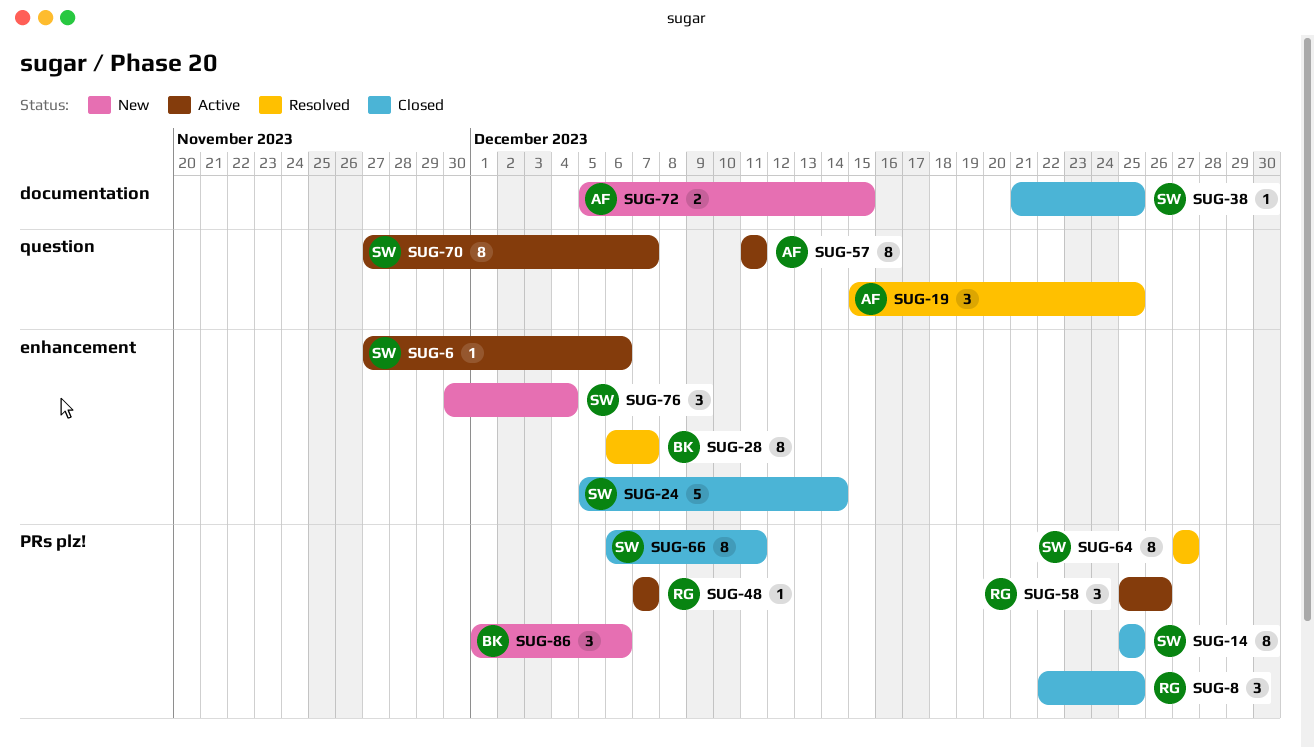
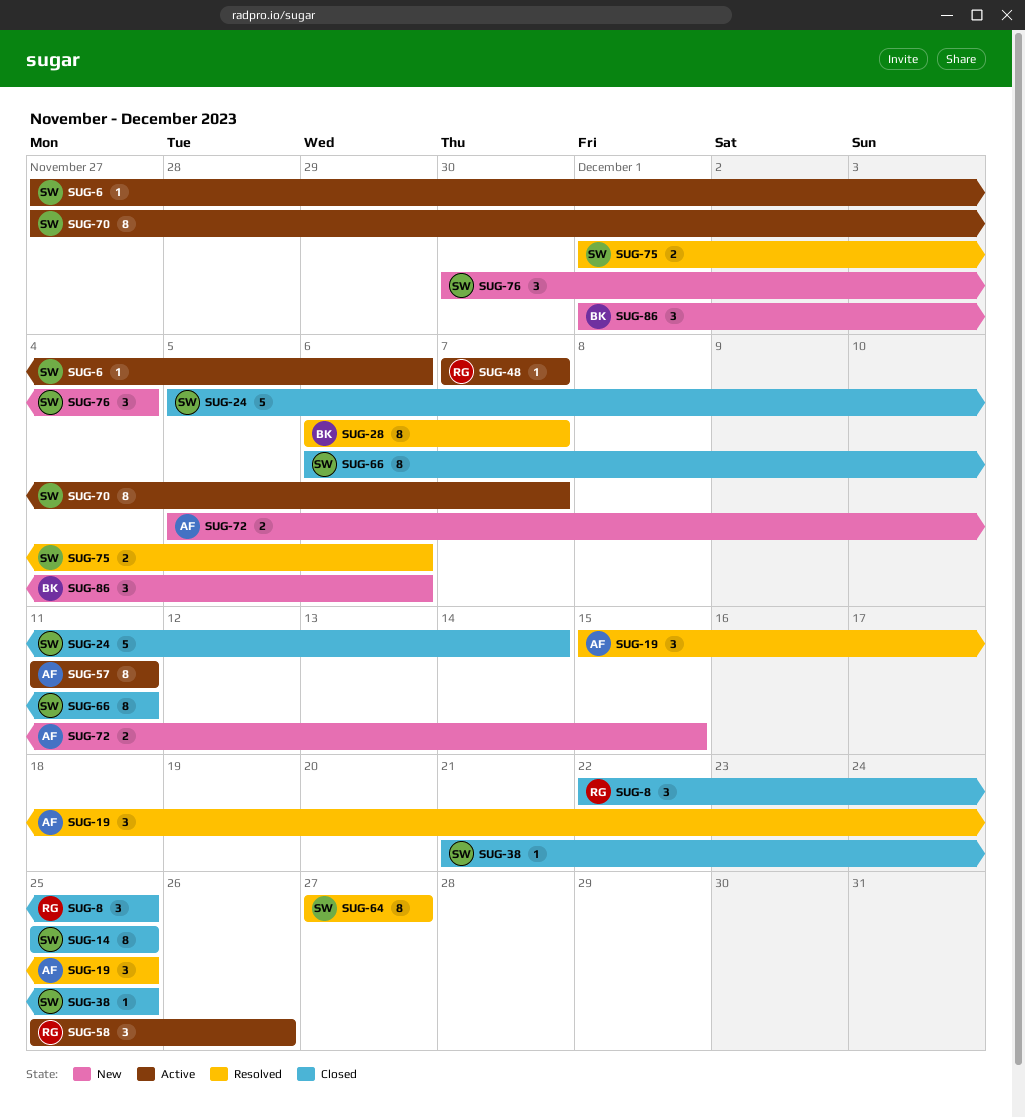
SUG-75: none -> present

